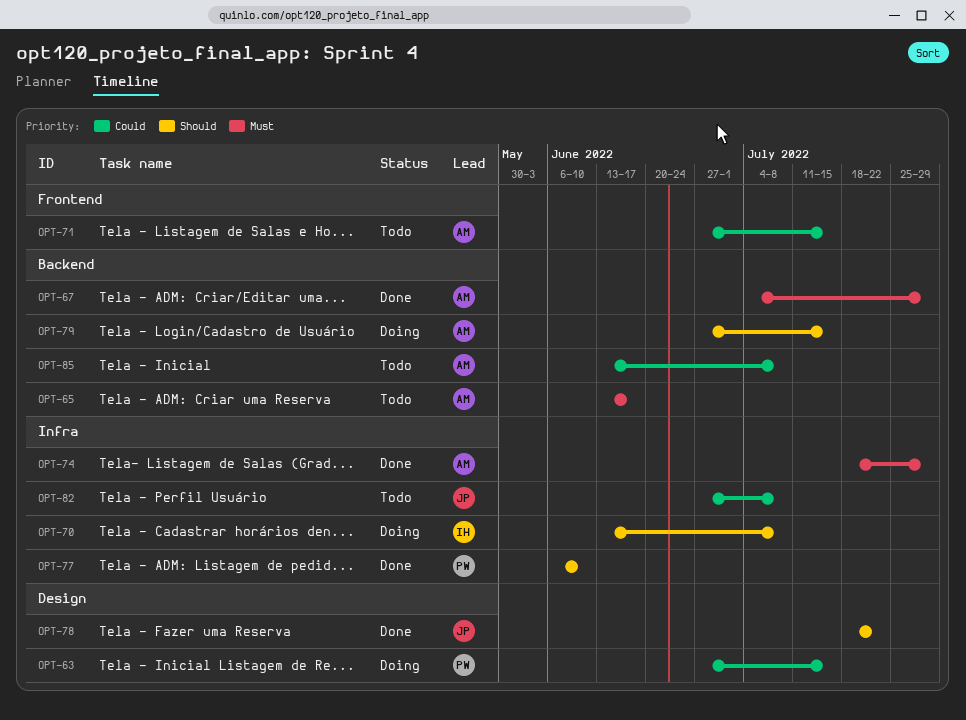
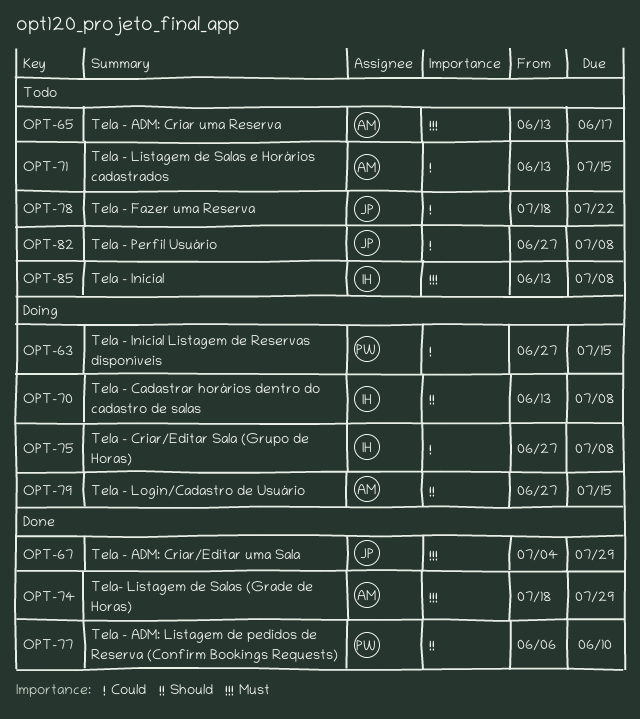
OPT-67, owner: AM -> JP
OPT-71, start: Jun 27 -> Jun 13
OPT-75: none -> present
OPT-78, status: Done -> Todo
OPT-78, priority: Should -> Could
OPT-85, owner: AM -> IH
OPT-85, priority: Could -> Must

